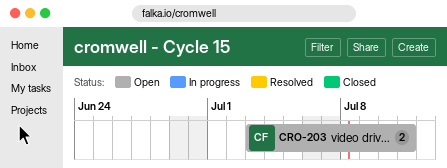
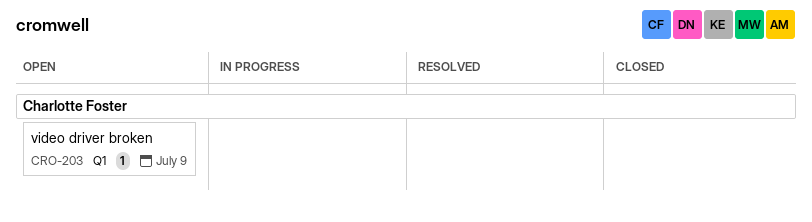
CRO-203, estimate: 2 -> 1
CRO-203, due: Jul 11 -> Jul 9

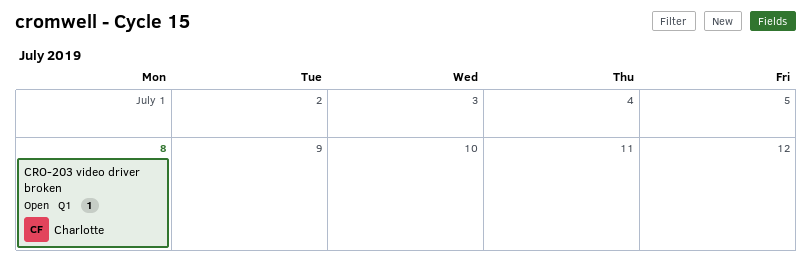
CRO-203, due: Jul 9 -> Jul 8

